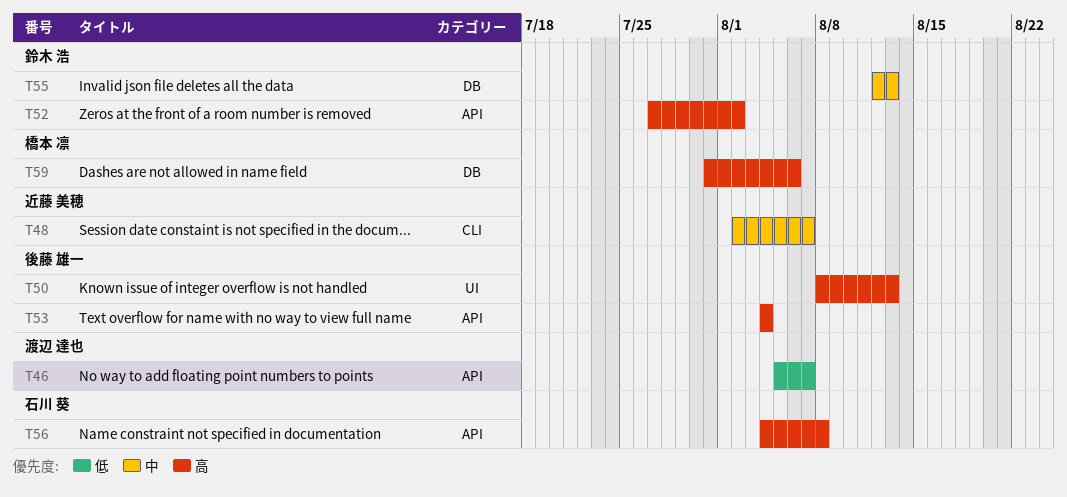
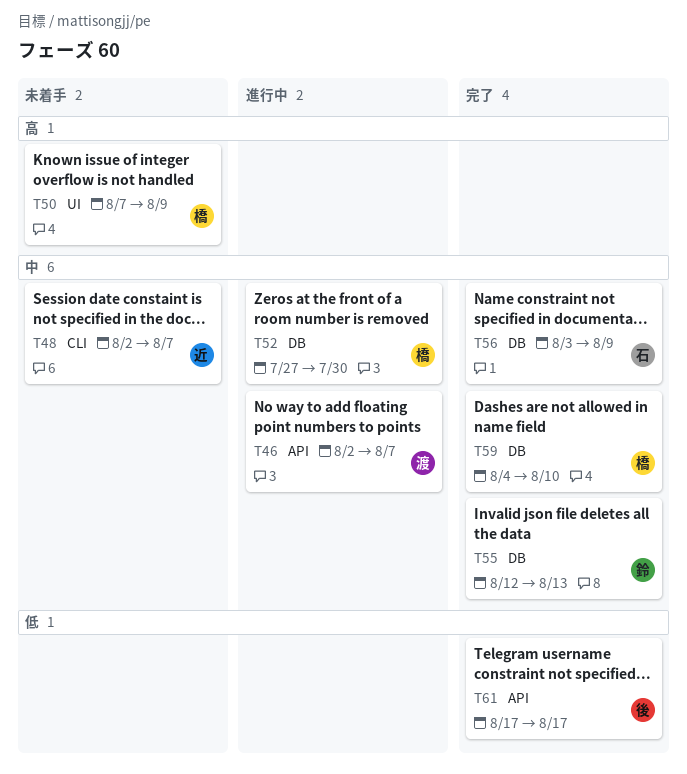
T46, priority: 低 -> 中
T46, start: Aug 5 -> Aug 2
T50, owner: 後藤 雄一 -> 橋本 凛
T50, start: Aug 8 -> Aug 7
T50, due: Aug 13 -> Aug 9
T52, owner: 鈴木 浩 -> 橋本 凛
T52, priority: 高 -> 中
T52, label: API -> DB
T52, due: Aug 2 -> Jul 30
T53: present -> none
T56, priority: 高 -> 中
T56, label: API -> DB
T56, start: Aug 4 -> Aug 3
T56, due: Aug 8 -> Aug 9
T59, priority: 高 -> 中
T59, start: Jul 31 -> Aug 4
T59, due: Aug 6 -> Aug 10
T61: none -> present

